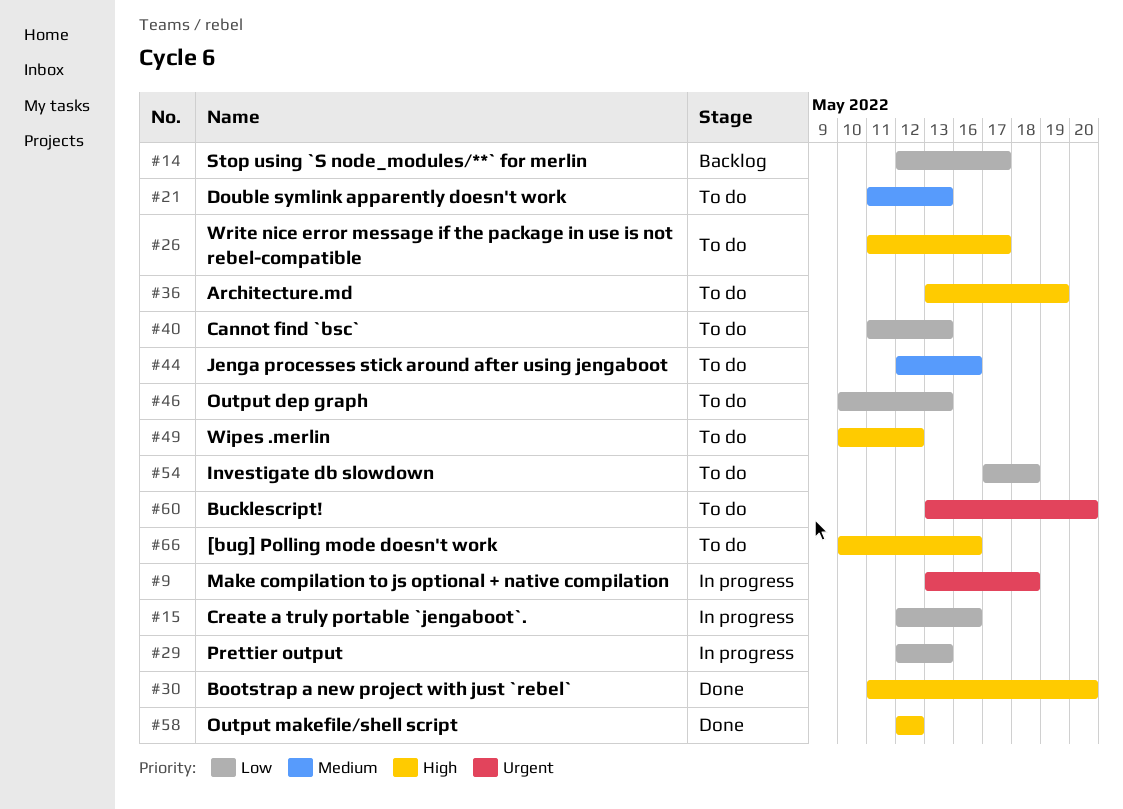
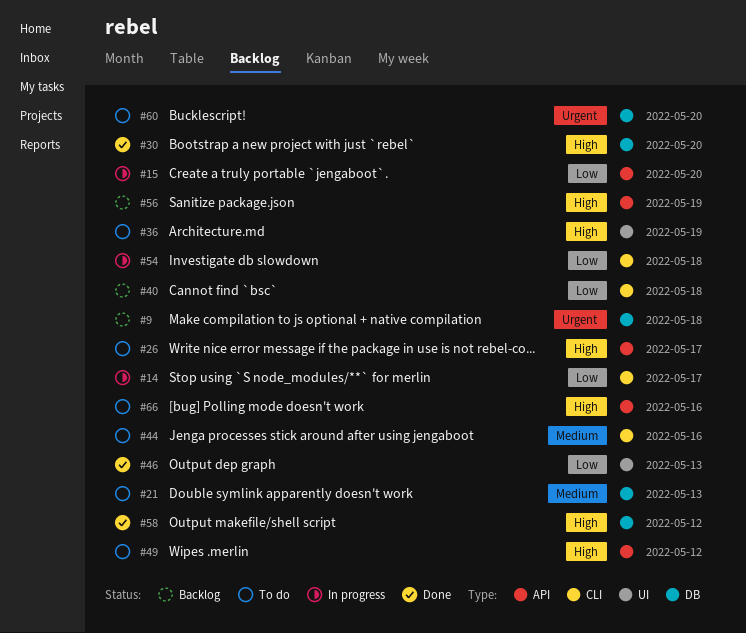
#9, status: In progress -> Backlog
#14, status: Backlog -> In progress
#15, due: May 16 -> May 20
#29: present -> none
#40, status: To do -> Backlog
#40, due: May 13 -> May 18
#46, status: To do -> Done
#54, status: To do -> In progress
#56: none -> present

